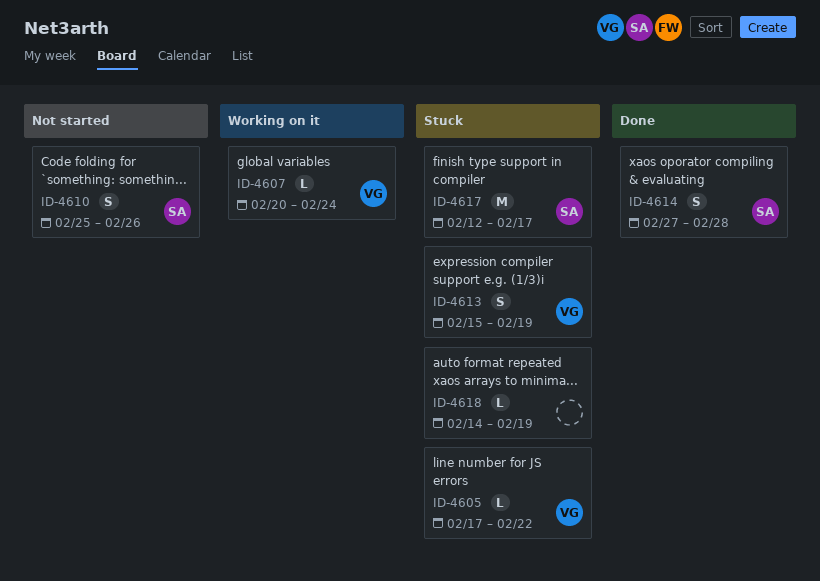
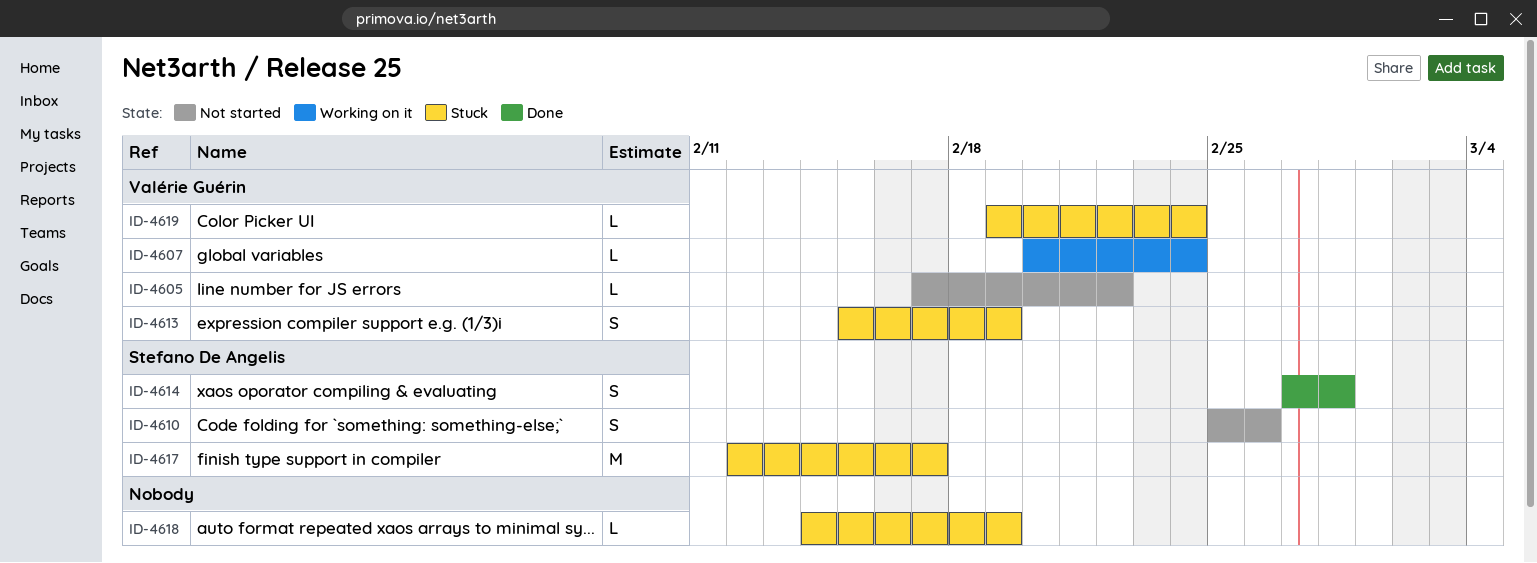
ID-4605, status: Stuck -> Not started
ID-4619: none -> present

